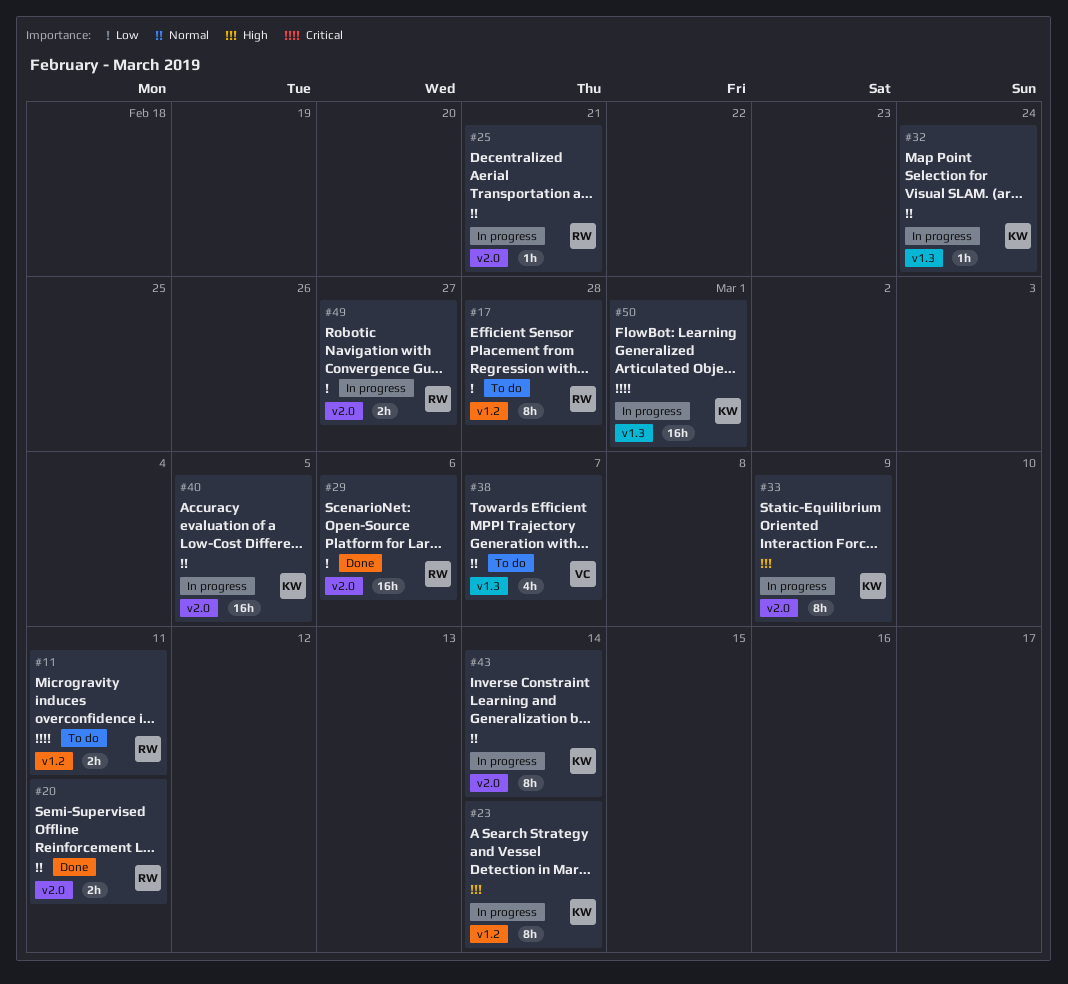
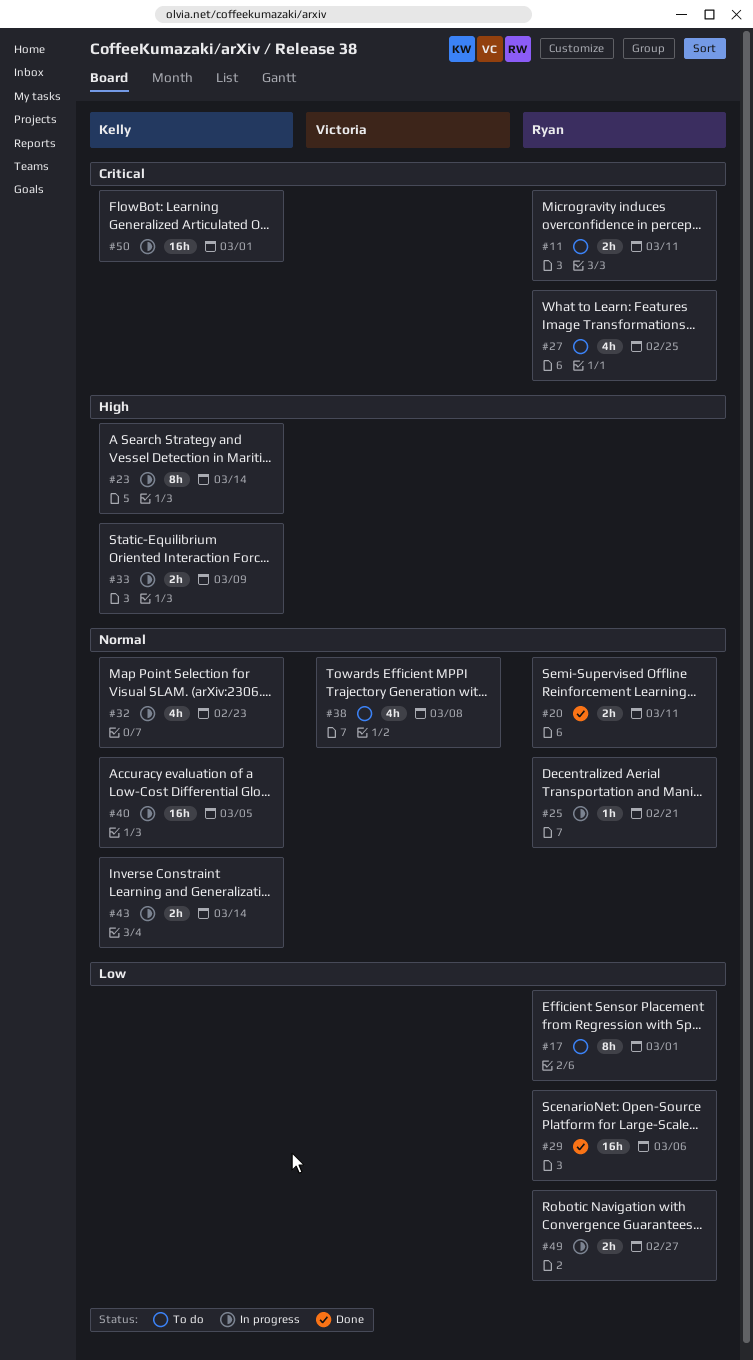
#17, due: Feb 28 -> Mar 1
#27: none -> present
#32, estimate: 1h -> 4h
#32, due: Feb 24 -> Feb 23
#33, estimate: 8h -> 2h
#38, due: Mar 7 -> Mar 8
#43, estimate: 8h -> 2h

